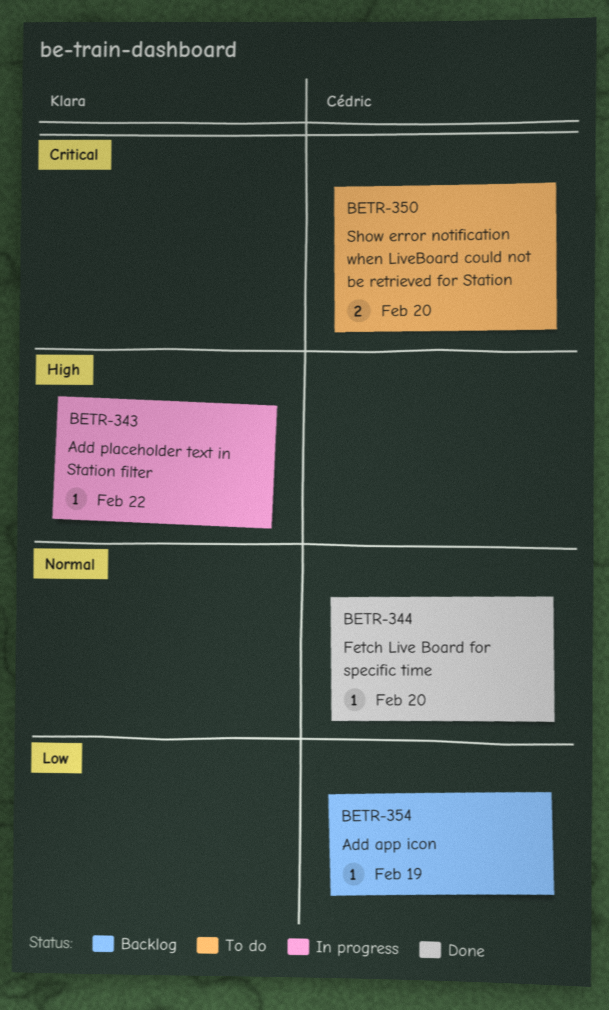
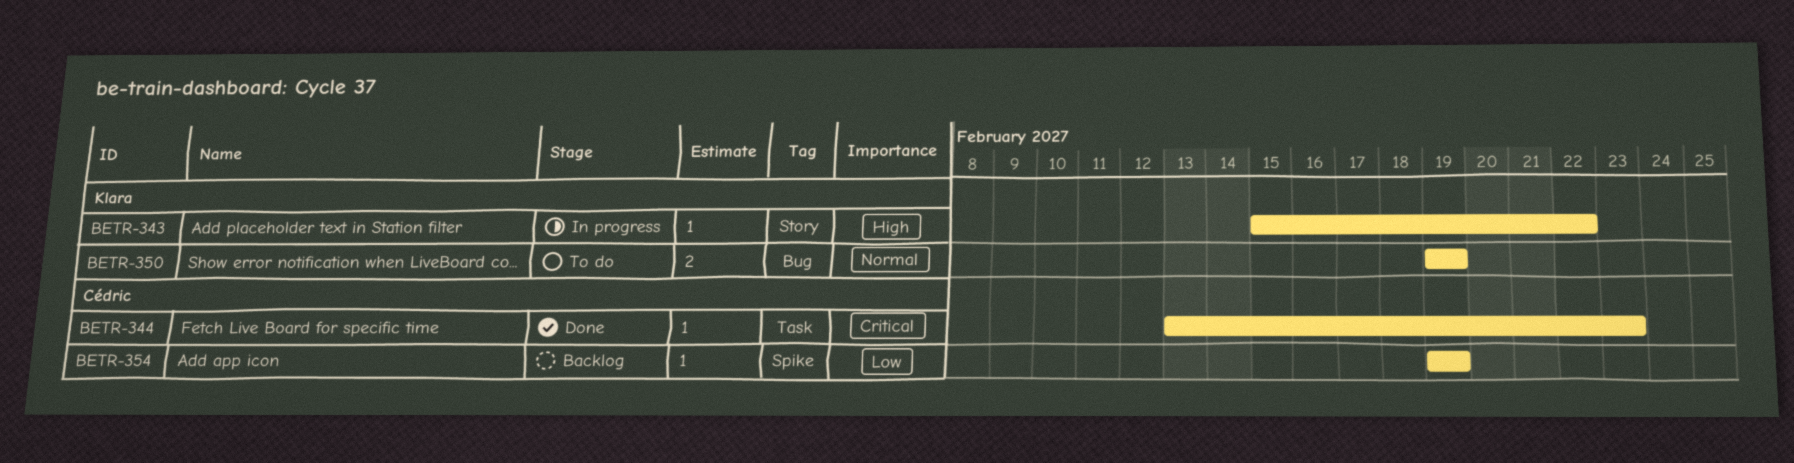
BETR-344, priority: Normal -> Critical
BETR-344, due: Feb 20 -> Feb 23
BETR-350, owner: Cédric -> Klara
BETR-350, priority: Critical -> Normal
BETR-350, due: Feb 20 -> Feb 19

